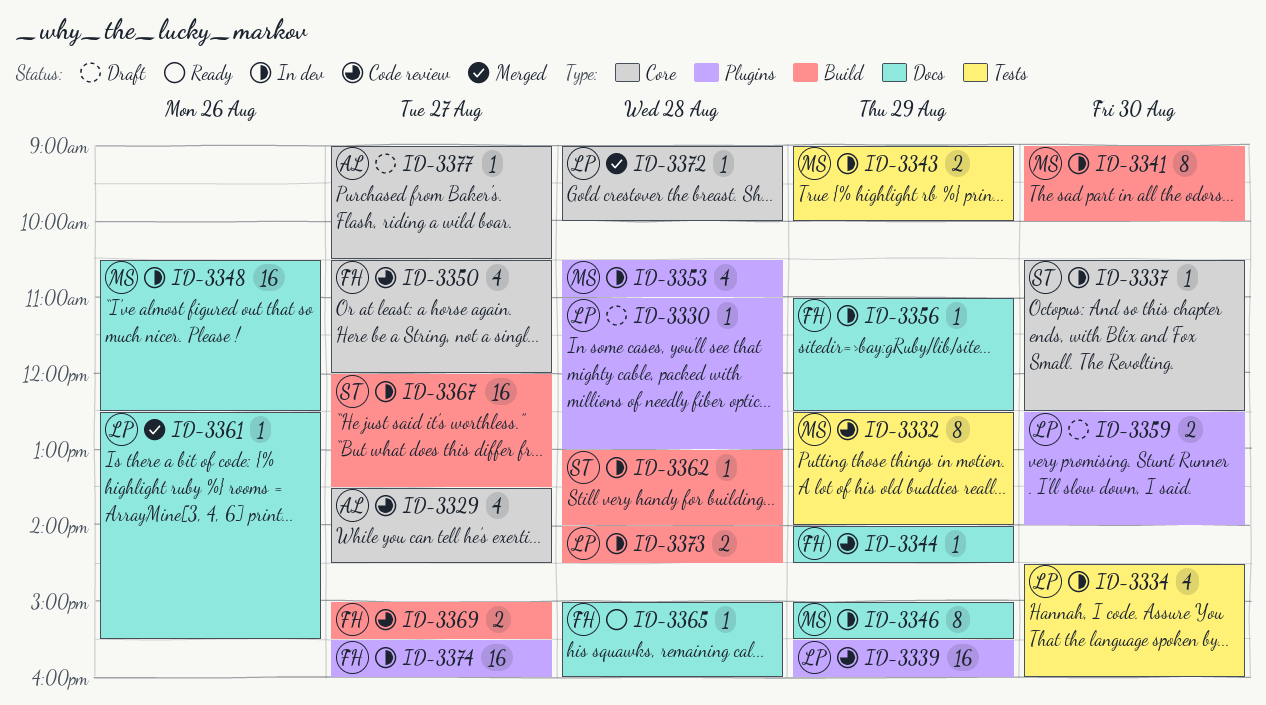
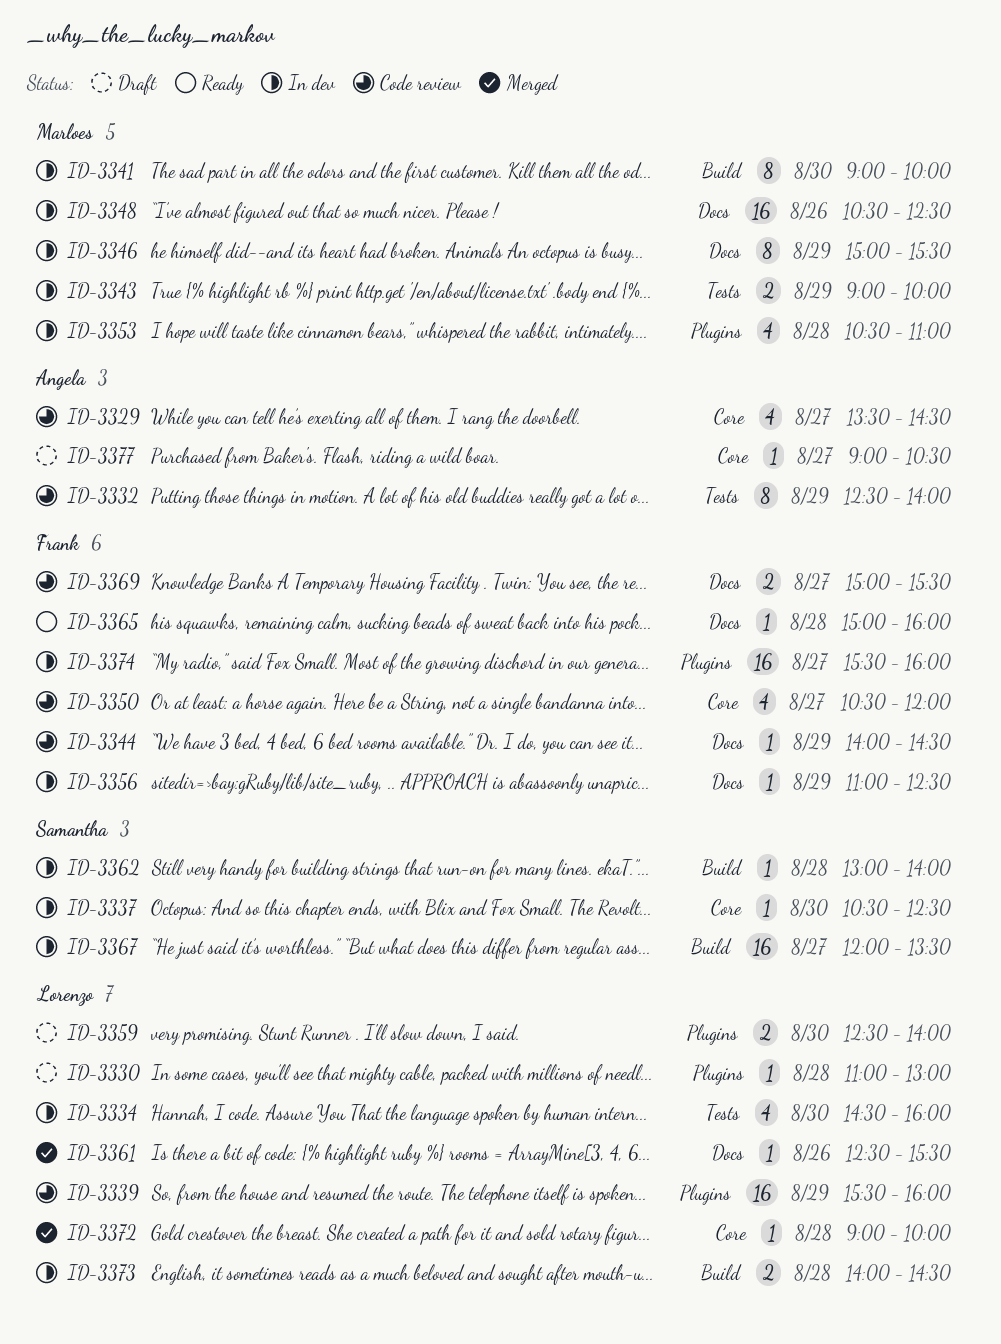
ID-3332, owner: Marloes -> Angela
ID-3369, label: Build -> Docs

